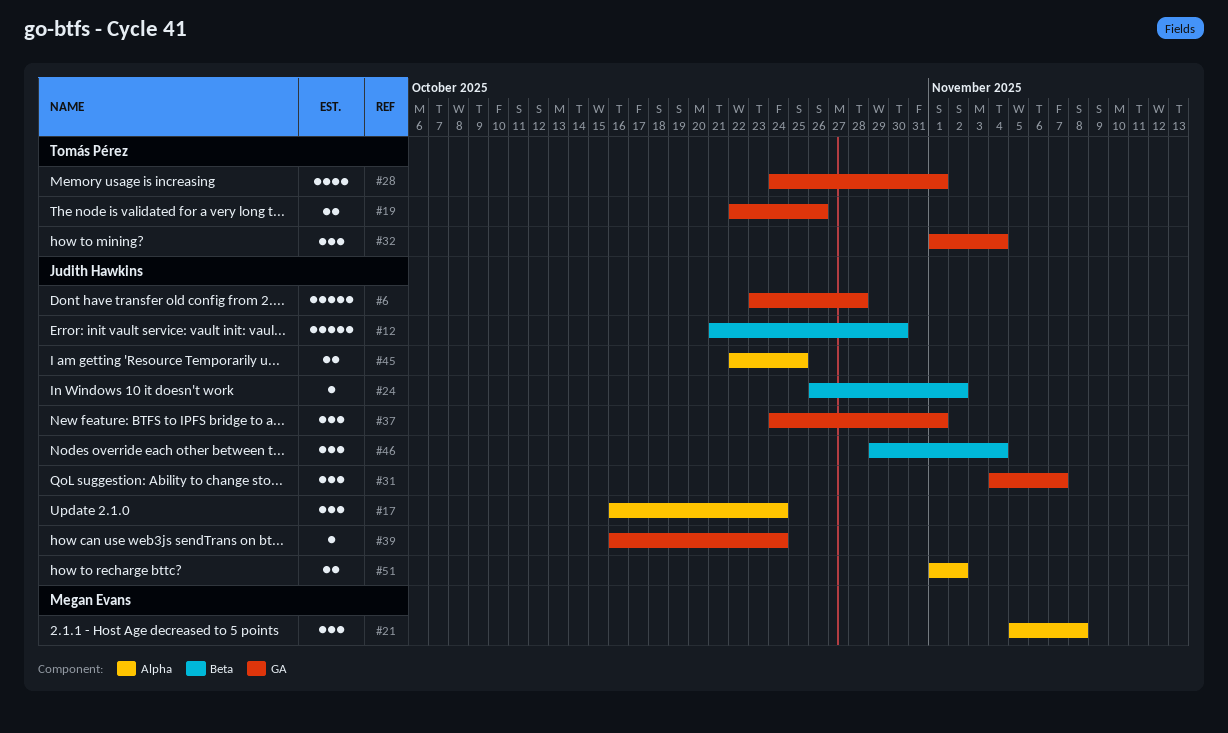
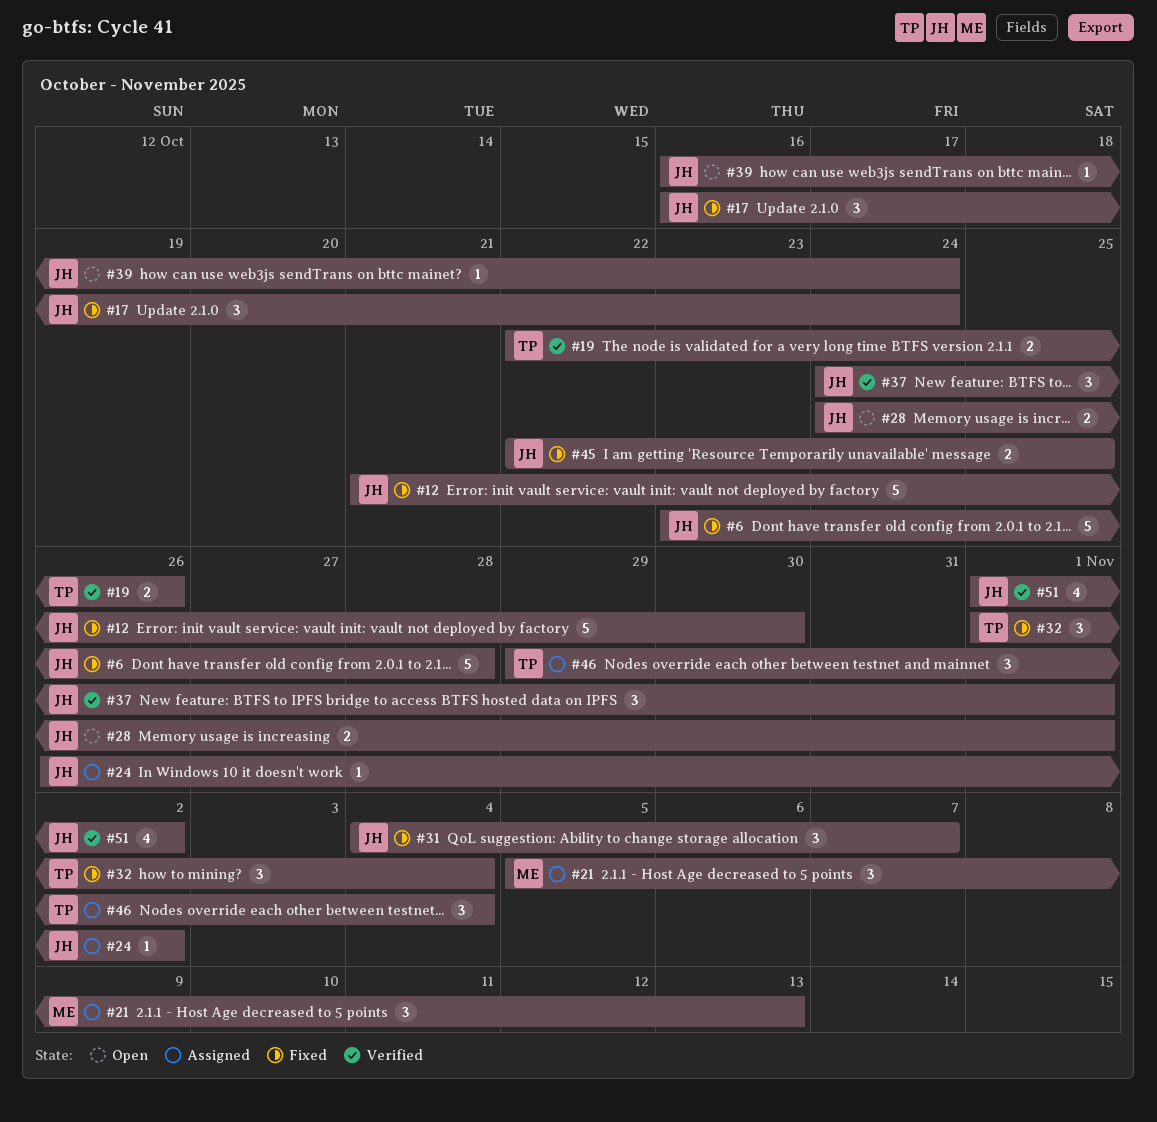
#21, due: Nov 8 -> Nov 13
#28, owner: Tomás Pérez -> Judith Hawkins
#28, estimate: 4 -> 2
#46, owner: Judith Hawkins -> Tomás Pérez
#51, estimate: 2 -> 4

